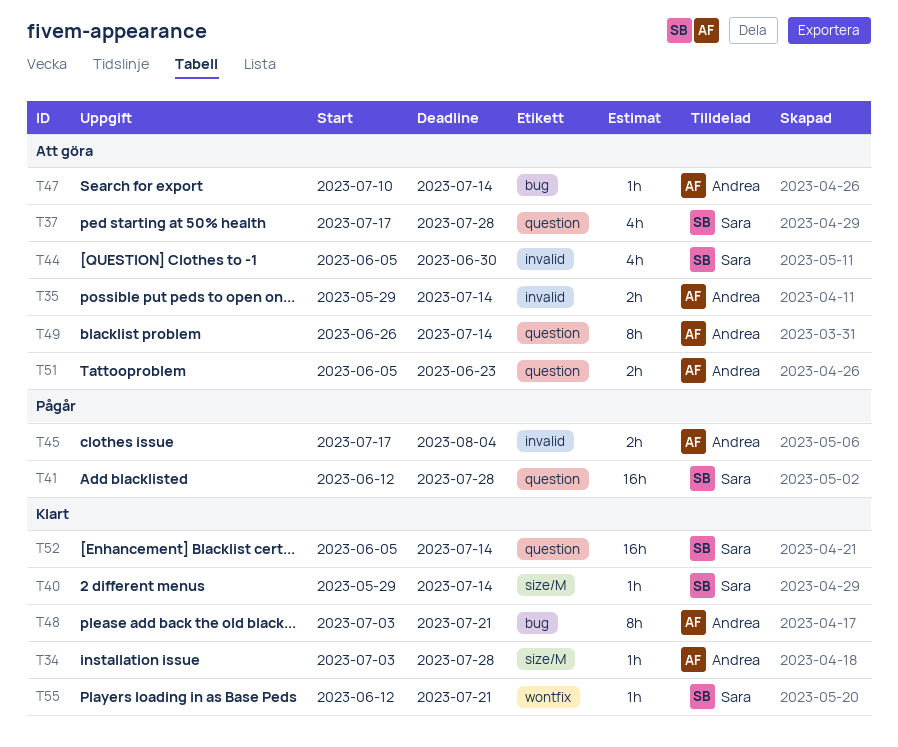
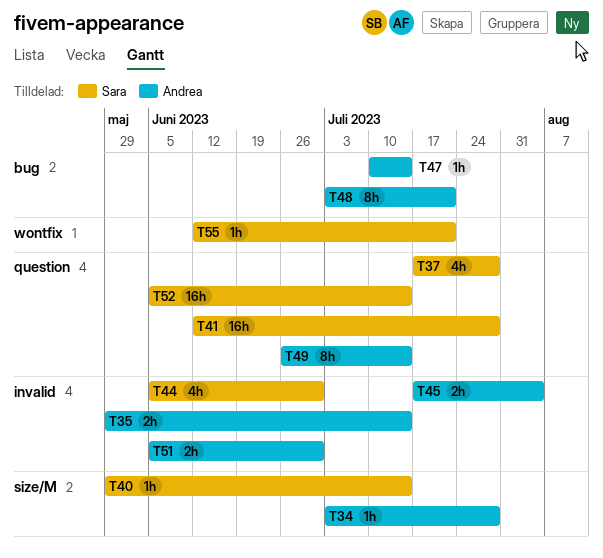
T51, label: question -> invalid
T51, due: Jun 23 -> Jun 30

